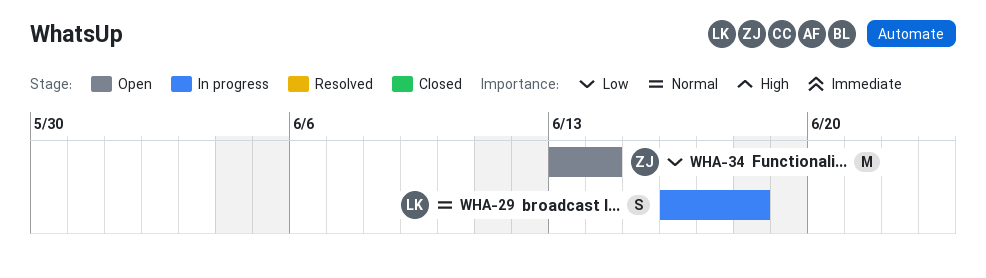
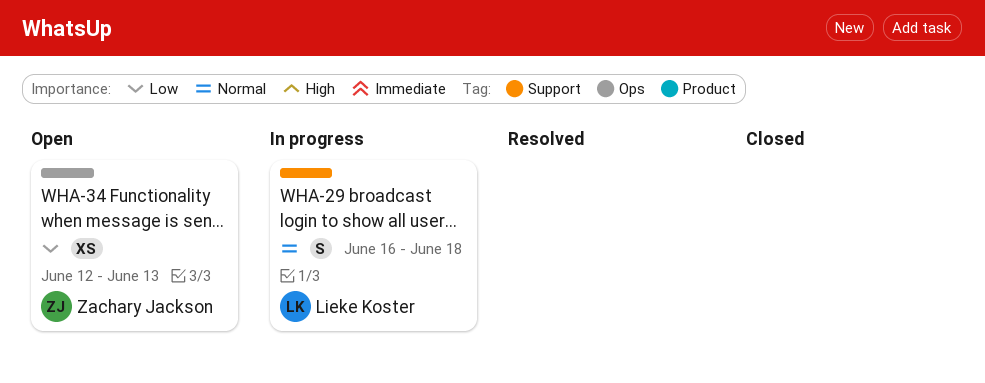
WHA-34, estimate: M -> XS
WHA-34, start: Jun 13 -> Jun 12
WHA-34, due: Jun 14 -> Jun 13

